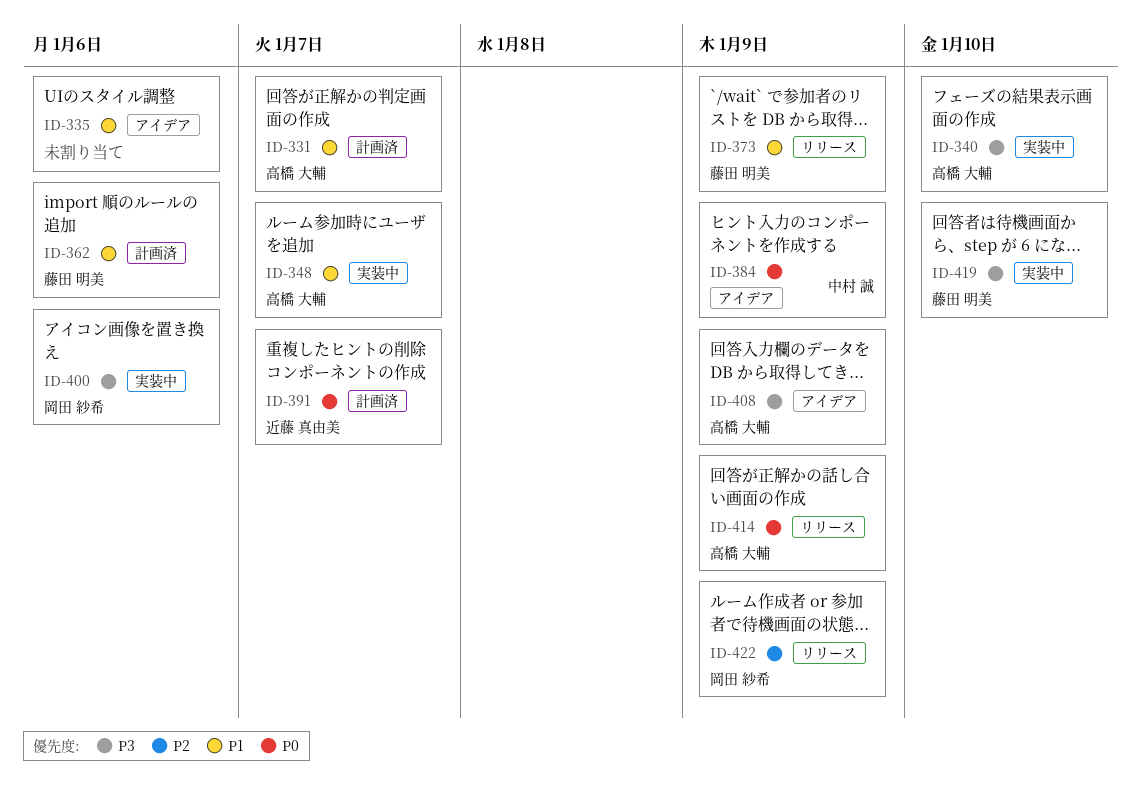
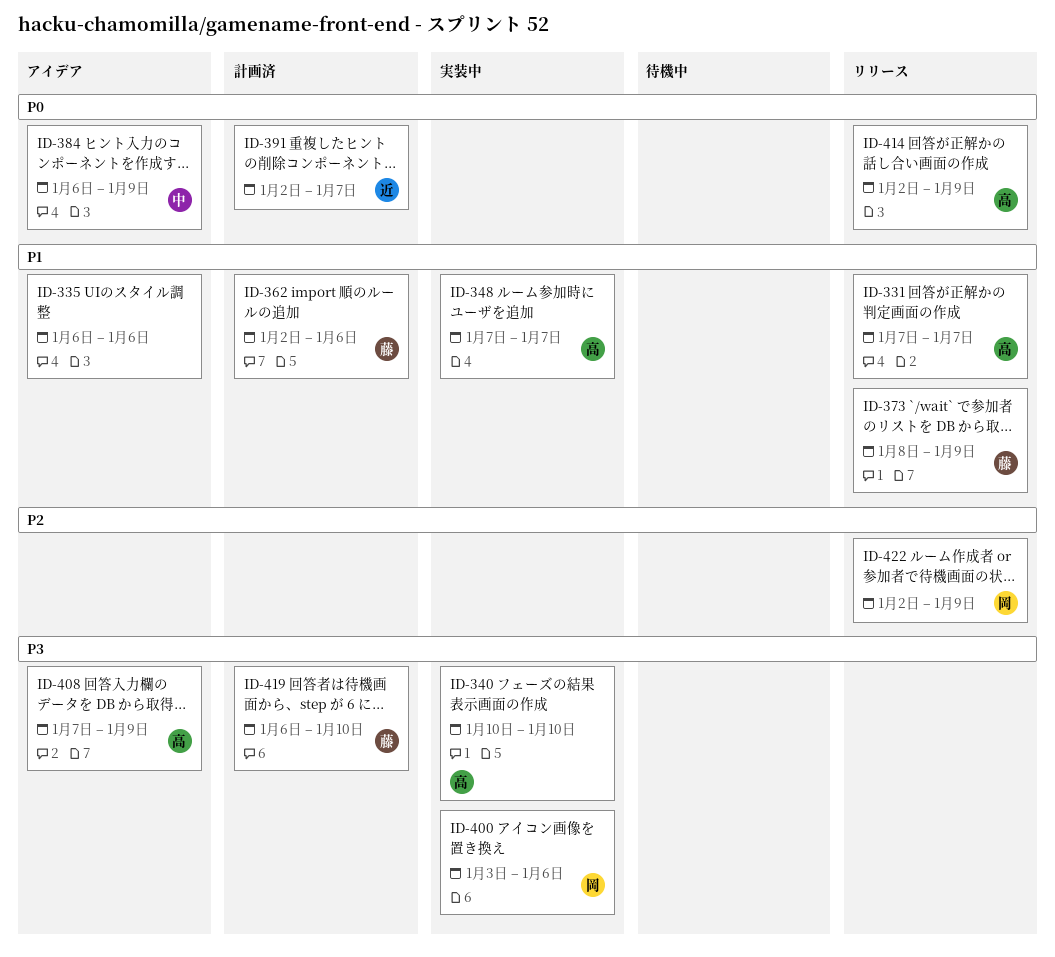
ID-331, status: 計画済 -> リリース
ID-419, status: 実装中 -> 計画済

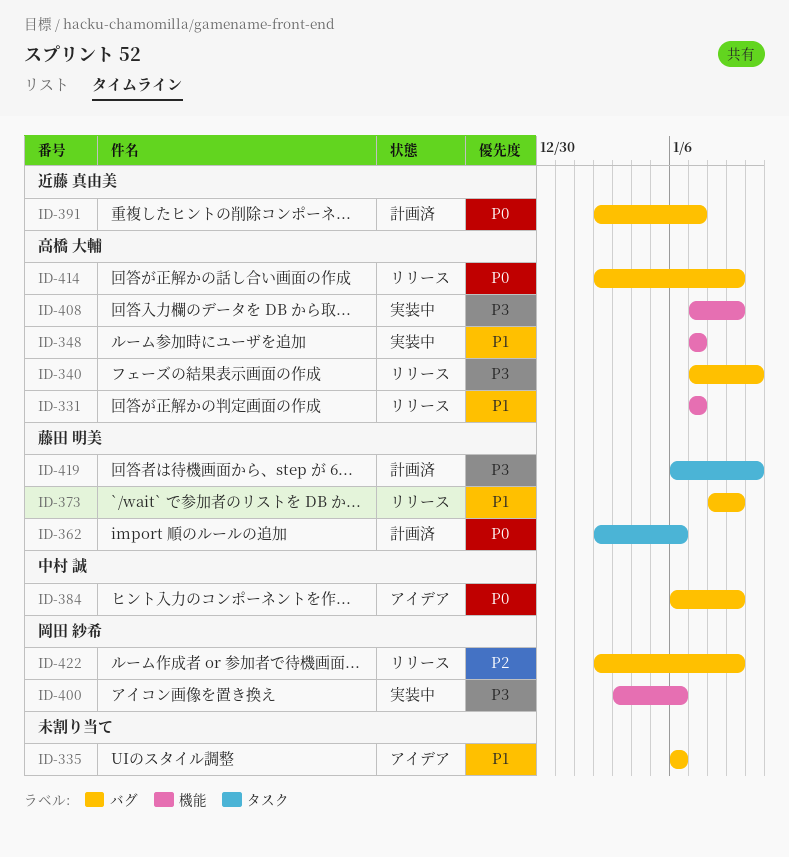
ID-340, status: 実装中 -> リリース
ID-340, start: Jan 10 -> Jan 7
ID-362, priority: P1 -> P0
ID-408, status: アイデア -> 実装中

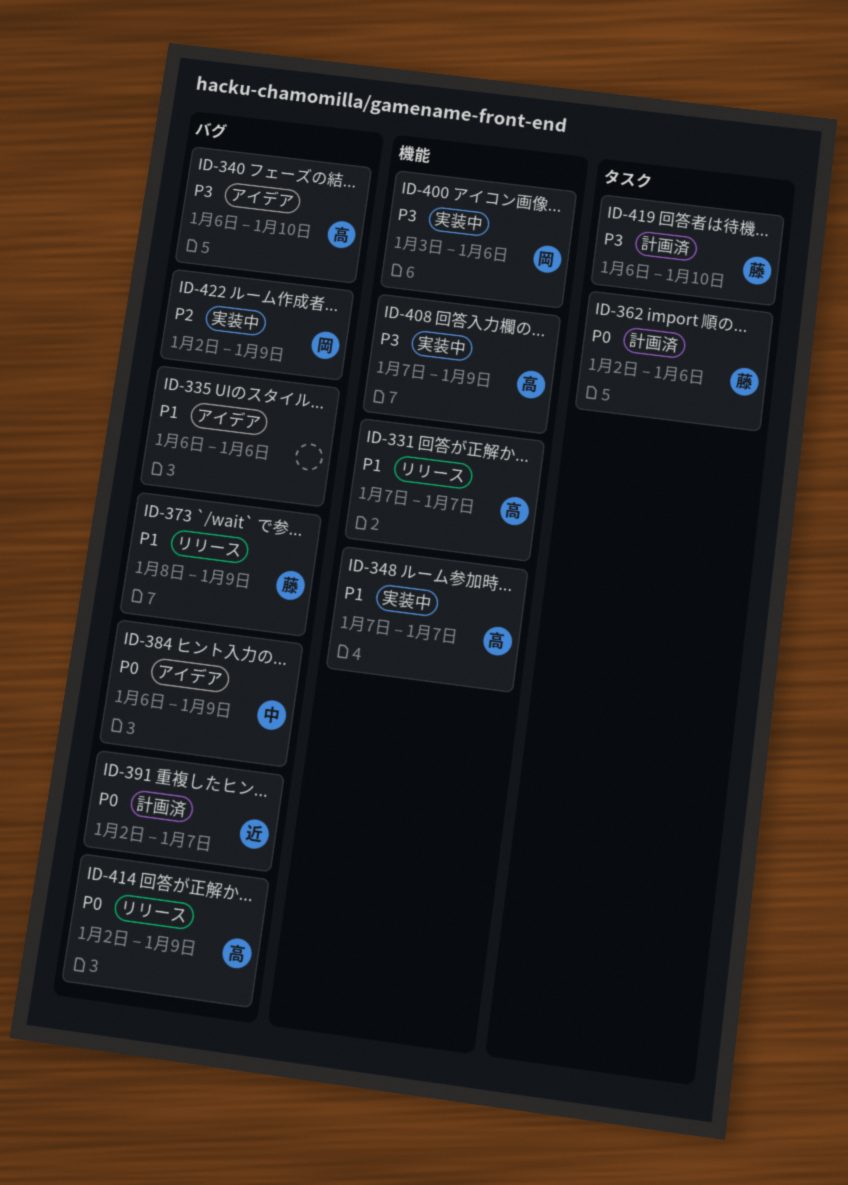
ID-340, status: リリース -> アイデア
ID-340, start: Jan 7 -> Jan 6
ID-422, status: リリース -> 実装中

